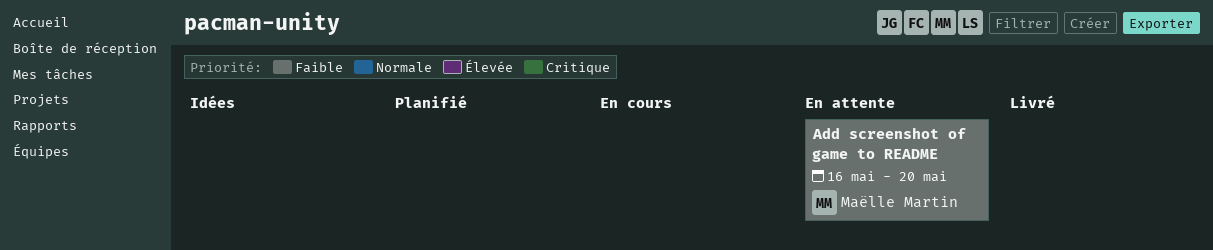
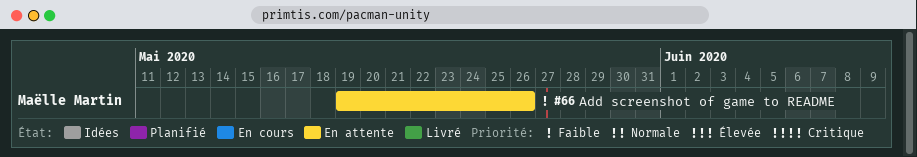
Add screenshot of game to README, start: May 16 -> May 19
Add screenshot of game to README, due: May 20 -> May 26

